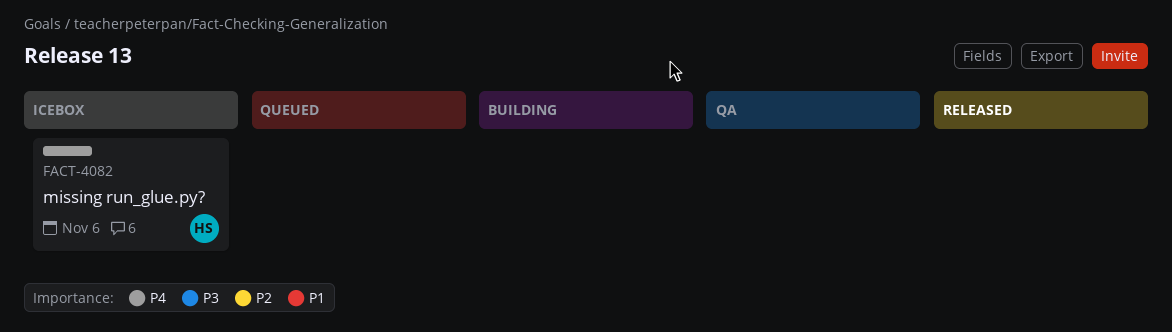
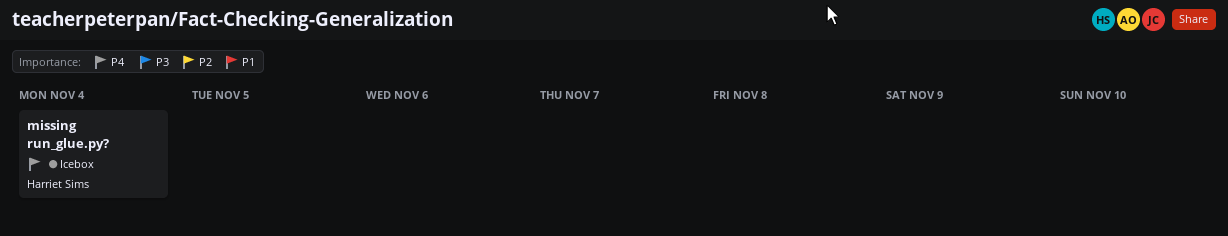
missing run_glue.py?, due: Nov 6 -> Nov 4

